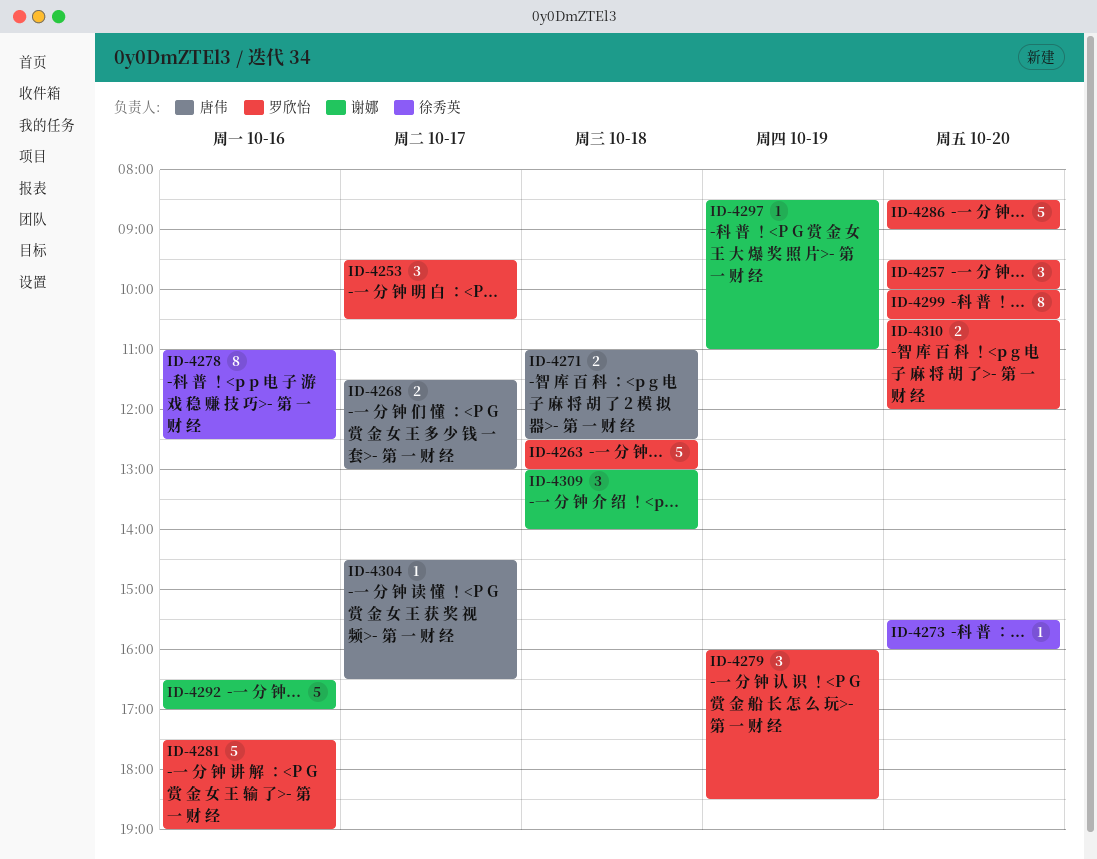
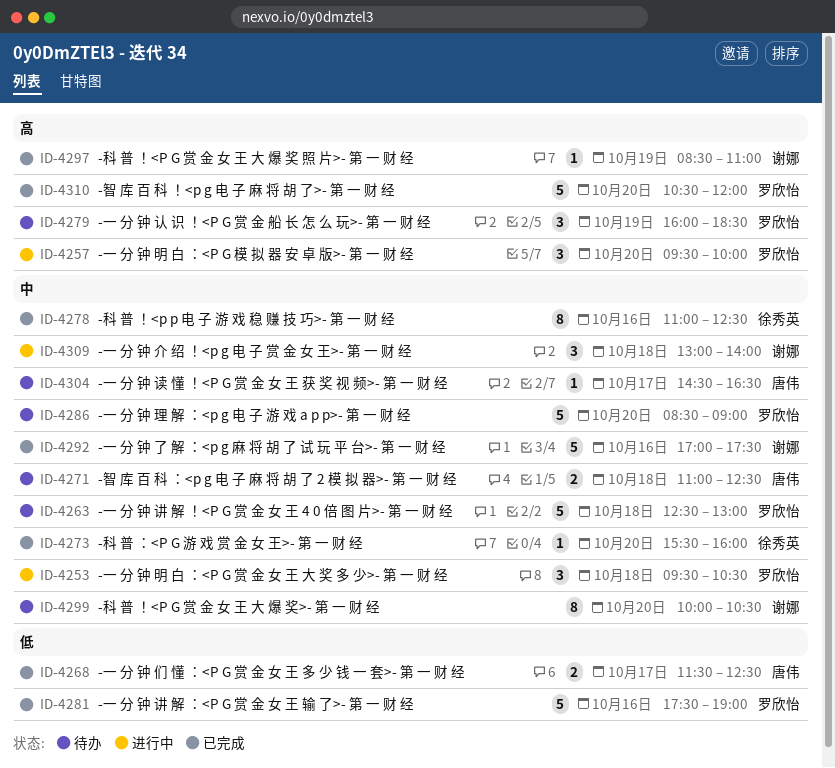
ID-4253, day: Oct 17 -> Oct 18
ID-4268, ends: 13:00 -> 12:30
ID-4292, begins: 16:30 -> 17:00
ID-4292, ends: 17:00 -> 17:30
ID-4299, owner: 罗欣怡 -> 谢娜
ID-4310, estimate: 2 -> 5

